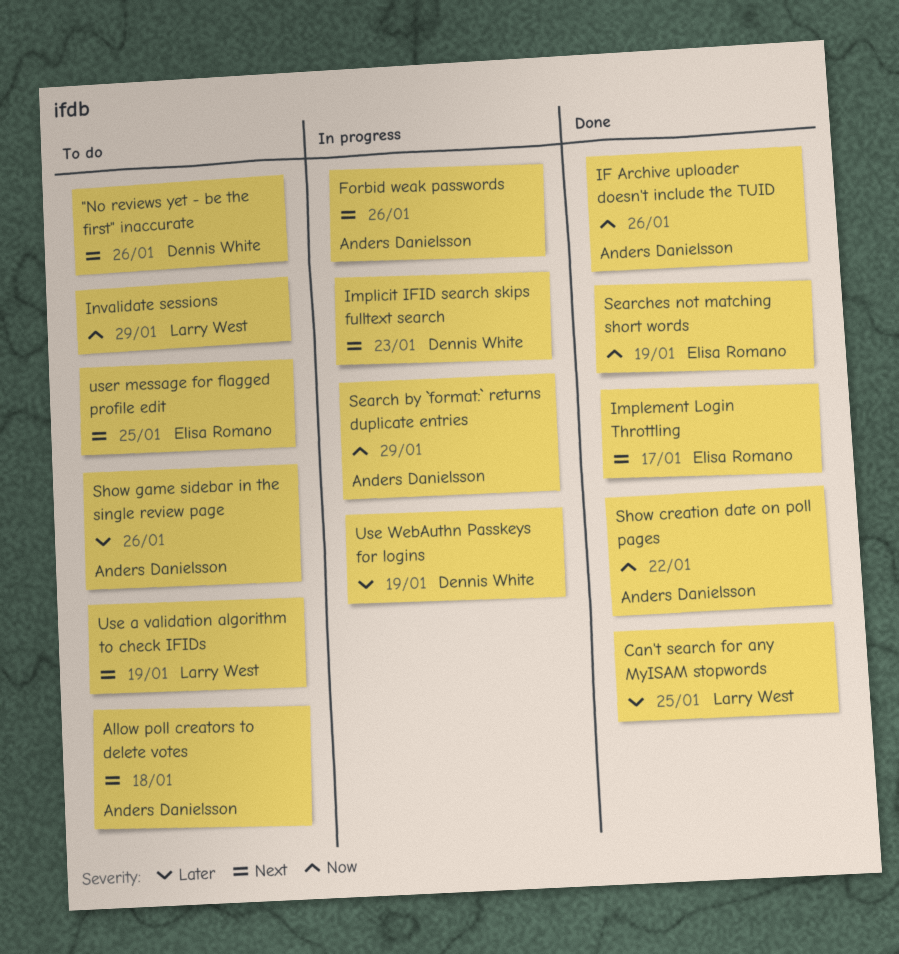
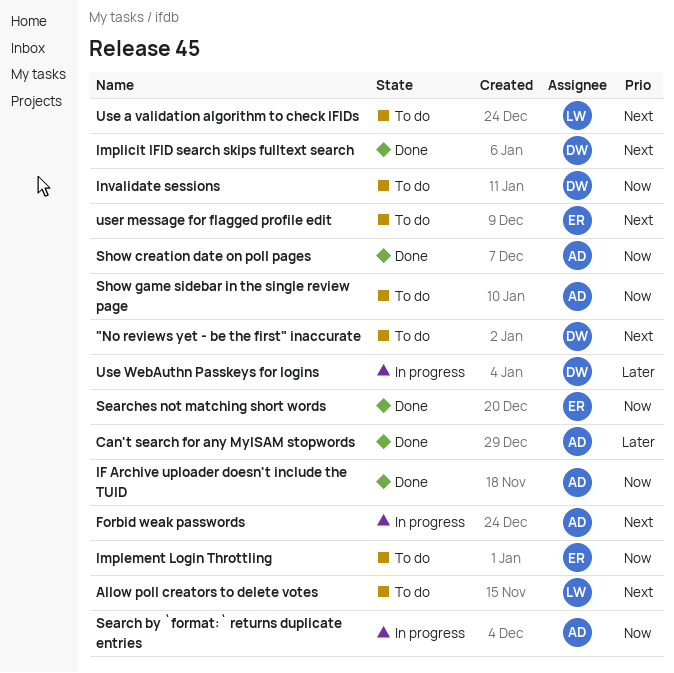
Allow poll creators to delete votes, owner: Anders Danielsson -> Larry West
Can't search for any MyISAM stopwords, owner: Larry West -> Anders Danielsson
Implement Login Throttling, status: Done -> To do
Implement Login Throttling, priority: Next -> Now
Implicit IFID search skips fulltext search, status: In progress -> Done
Invalidate sessions, owner: Larry West -> Dennis White
Show game sidebar in the single review page, priority: Later -> Now

